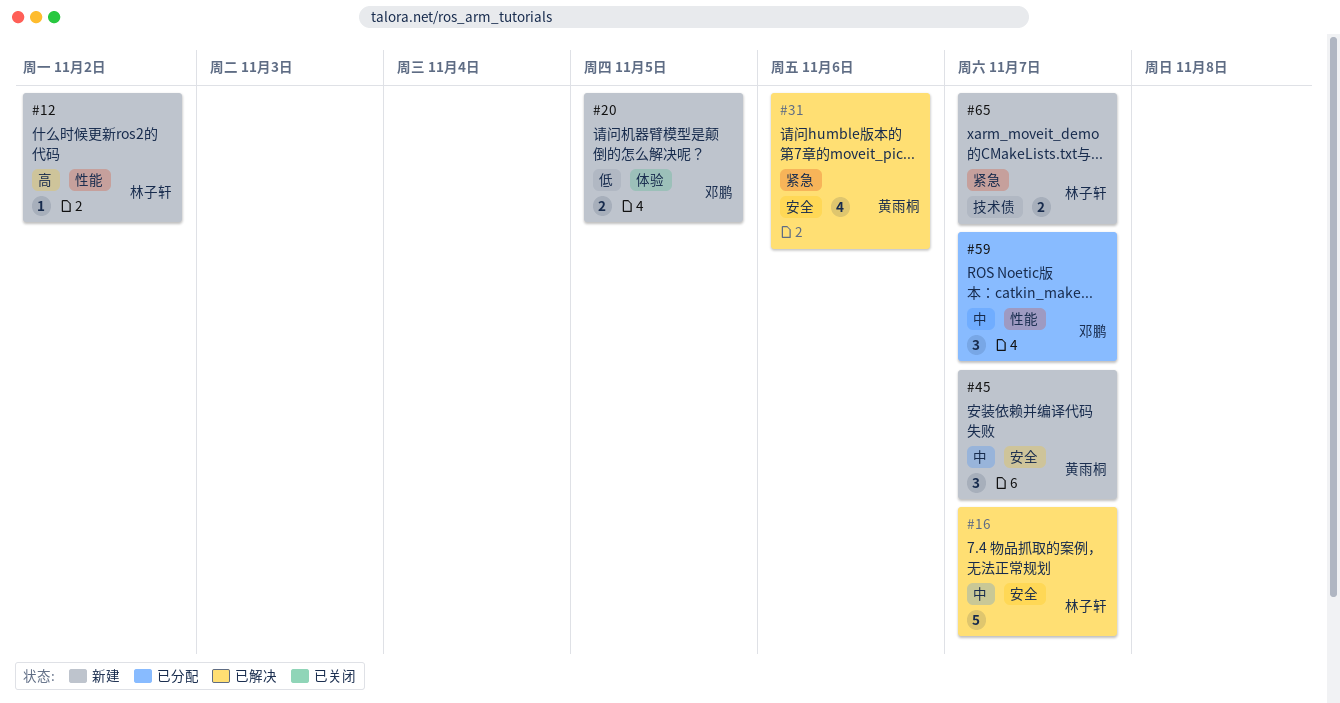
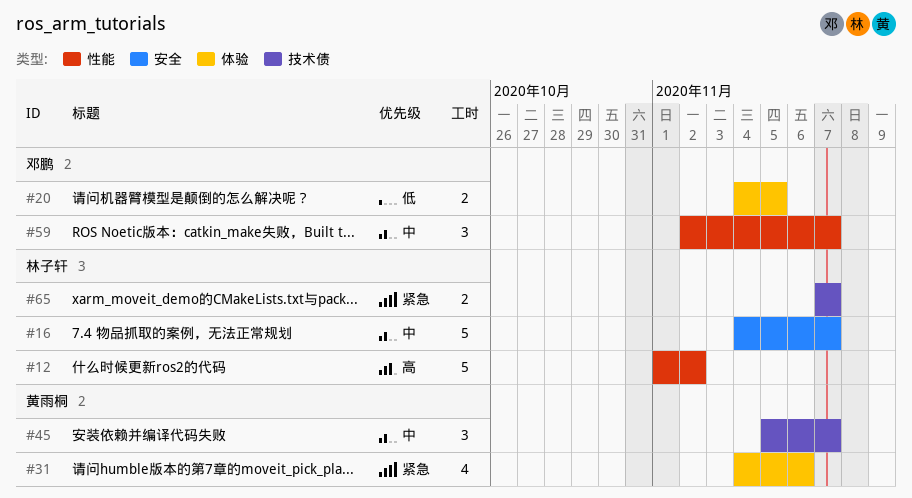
#12, estimate: 1 -> 5
#31, label: 安全 -> 体验
#45, label: 安全 -> 技术债

